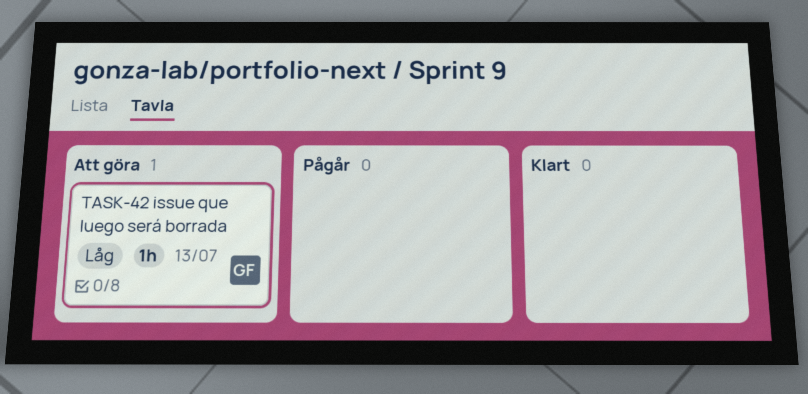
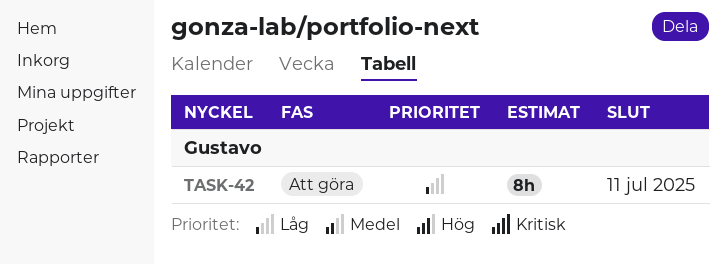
TASK-42, estimate: 1h -> 8h
TASK-42, due: Jul 13 -> Jul 11

